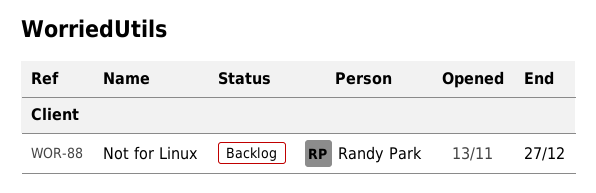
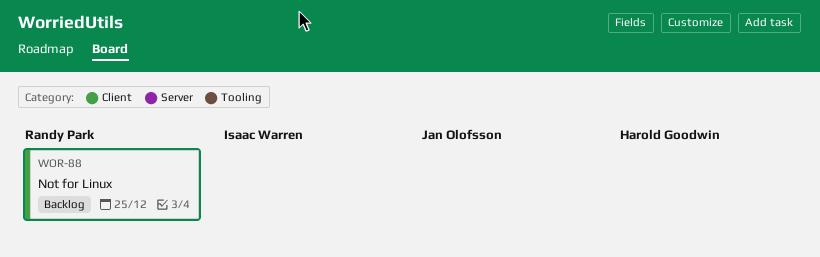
WOR-88, due: Dec 27 -> Dec 25

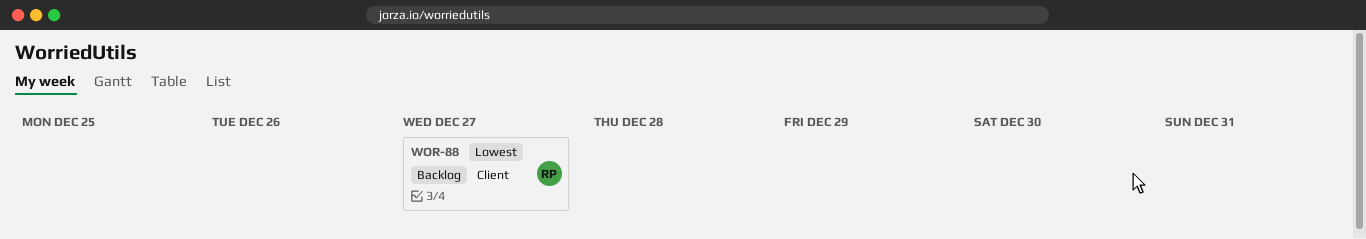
WOR-88, due: Dec 25 -> Dec 27

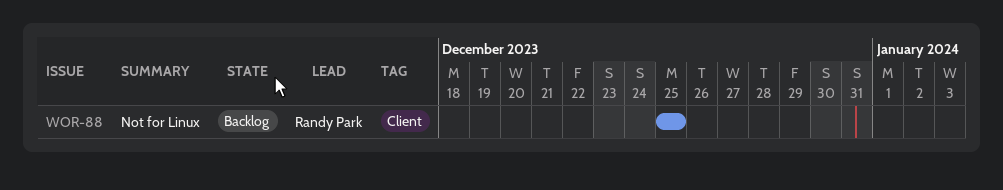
WOR-88, due: Dec 27 -> Dec 25

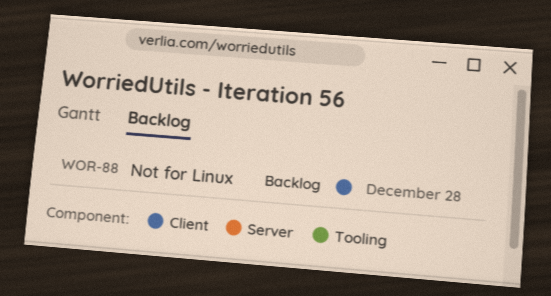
WOR-88, due: Dec 25 -> Dec 28

